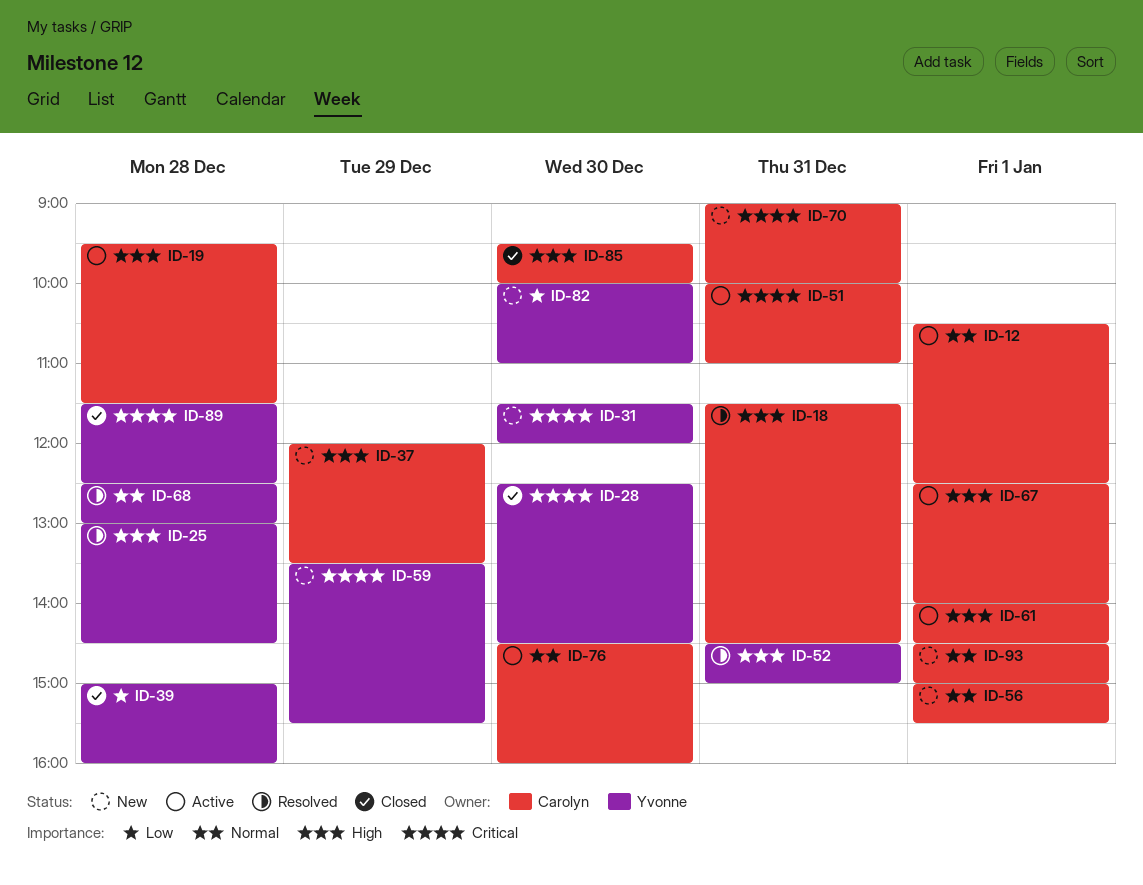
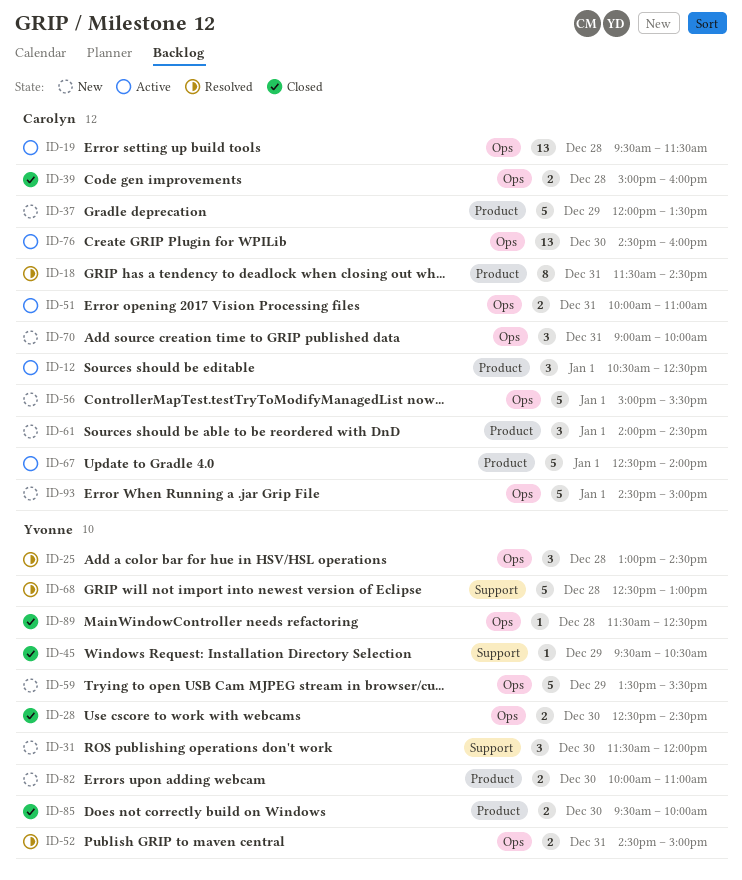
ID-39, owner: Yvonne -> Carolyn
ID-45: none -> present
ID-61, status: Active -> New
ID-85, owner: Carolyn -> Yvonne

